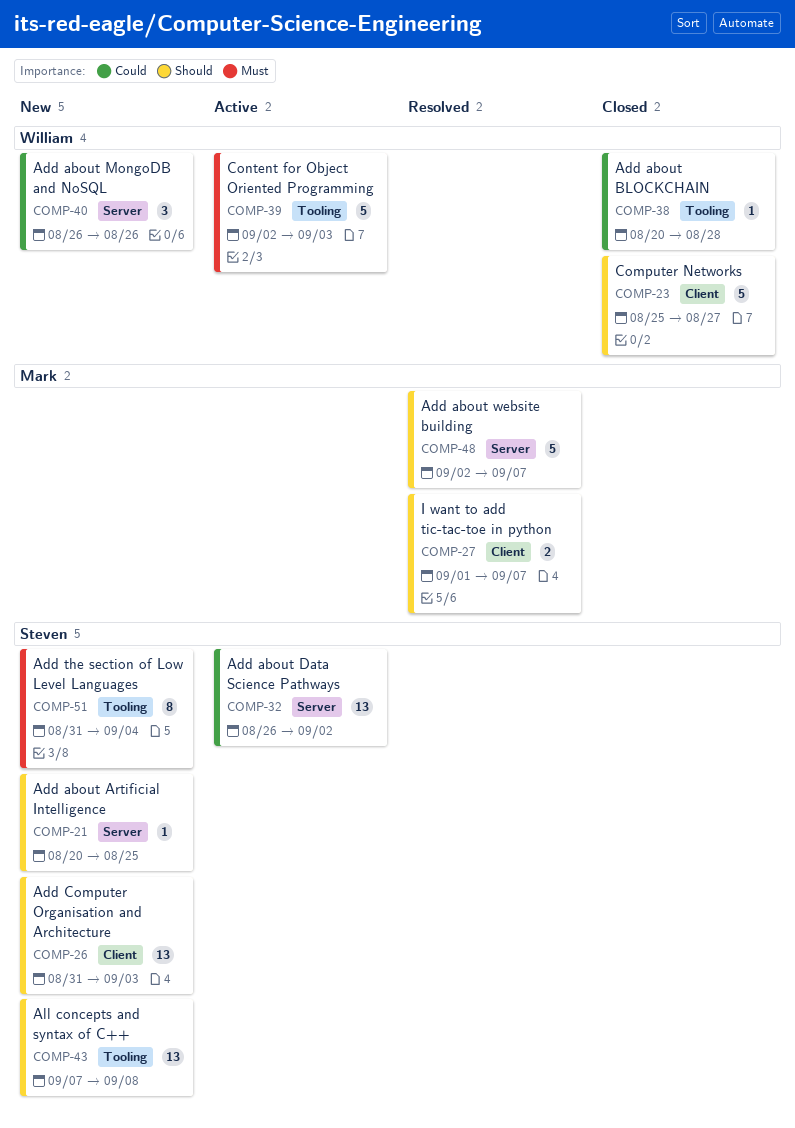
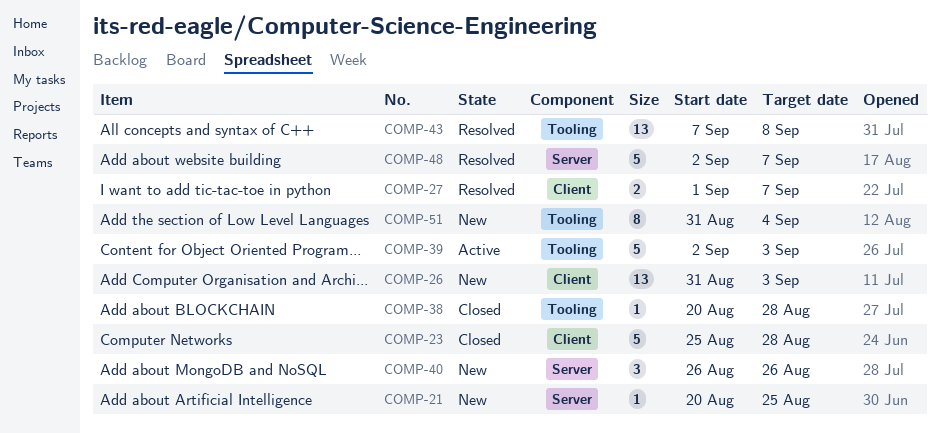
COMP-23, due: Aug 27 -> Aug 28
COMP-32: present -> none
COMP-43, status: New -> Resolved

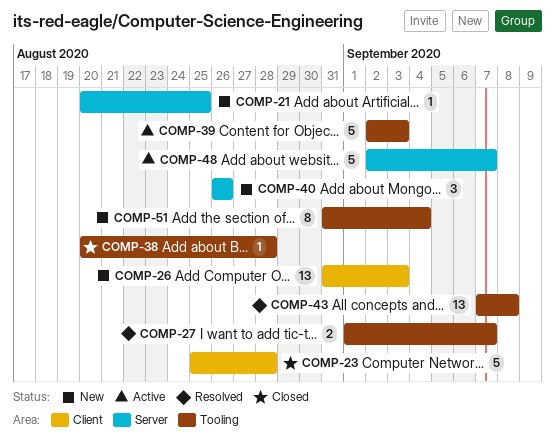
COMP-27, label: Client -> Tooling
COMP-48, status: Resolved -> Active

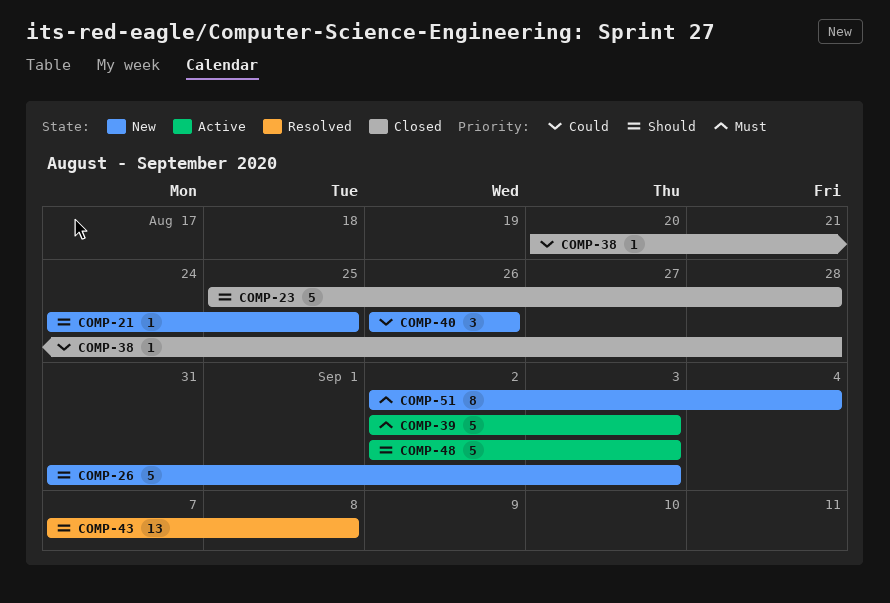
COMP-21, start: Aug 20 -> Aug 24
COMP-26, estimate: 13 -> 5
COMP-27: present -> none
COMP-48, due: Sep 7 -> Sep 3
COMP-51, start: Aug 31 -> Sep 2

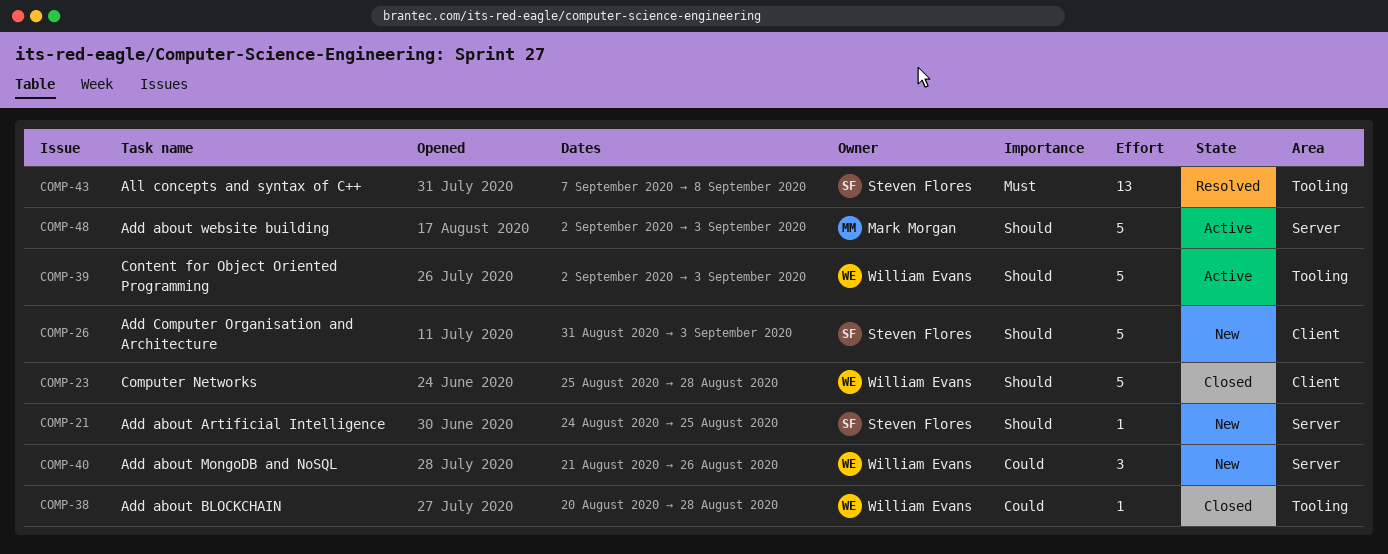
COMP-39, priority: Must -> Should
COMP-40, start: Aug 26 -> Aug 21
COMP-43, priority: Should -> Must
COMP-51: present -> none

